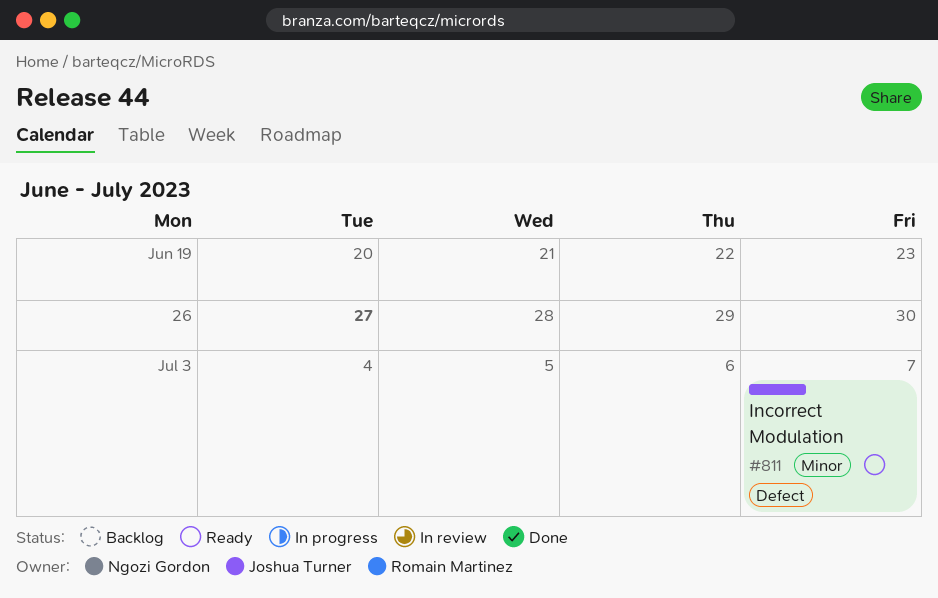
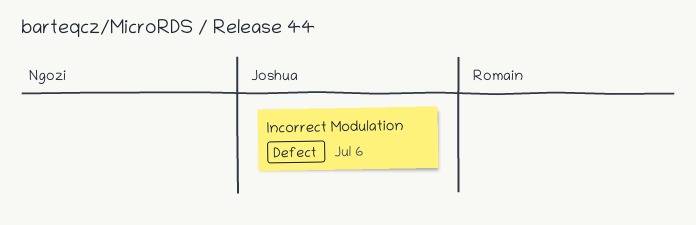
Incorrect Modulation, due: Jul 7 -> Jul 6

